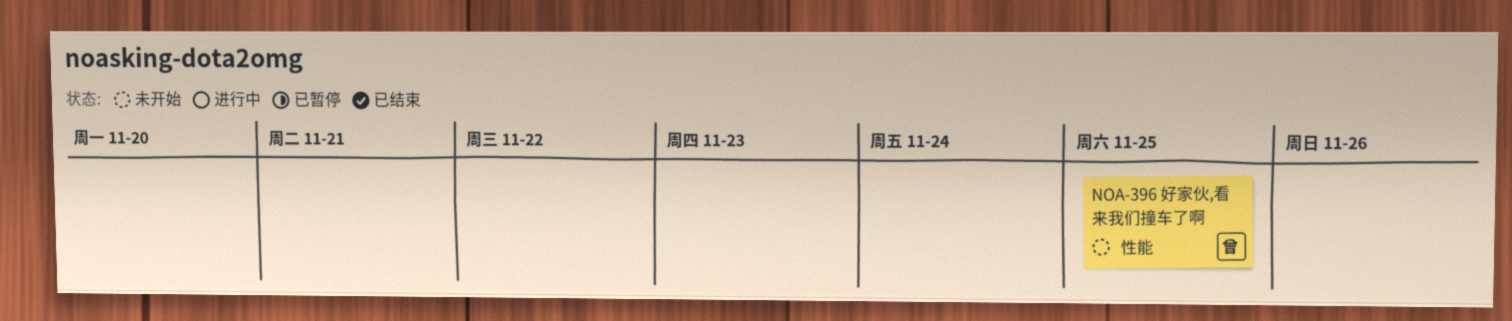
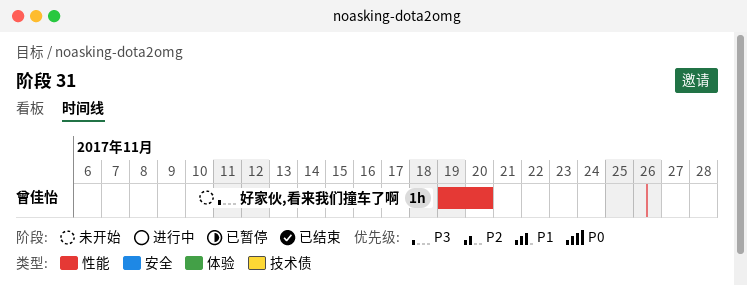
好家伙,看来我们撞车了啊, due: Nov 25 -> Nov 20

